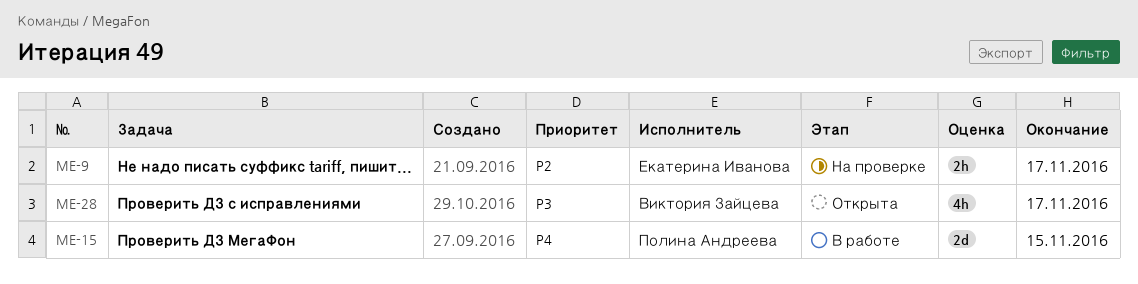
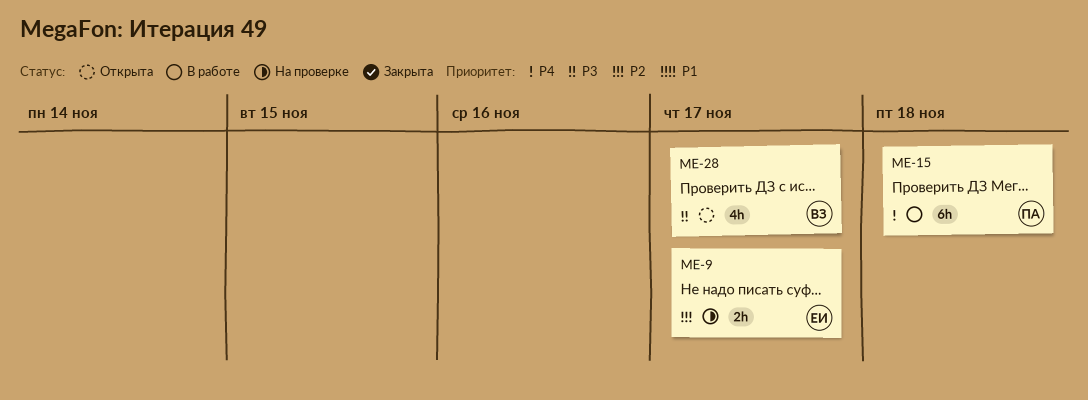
ME-15, estimate: 2d -> 6h
ME-15, due: Nov 15 -> Nov 18

